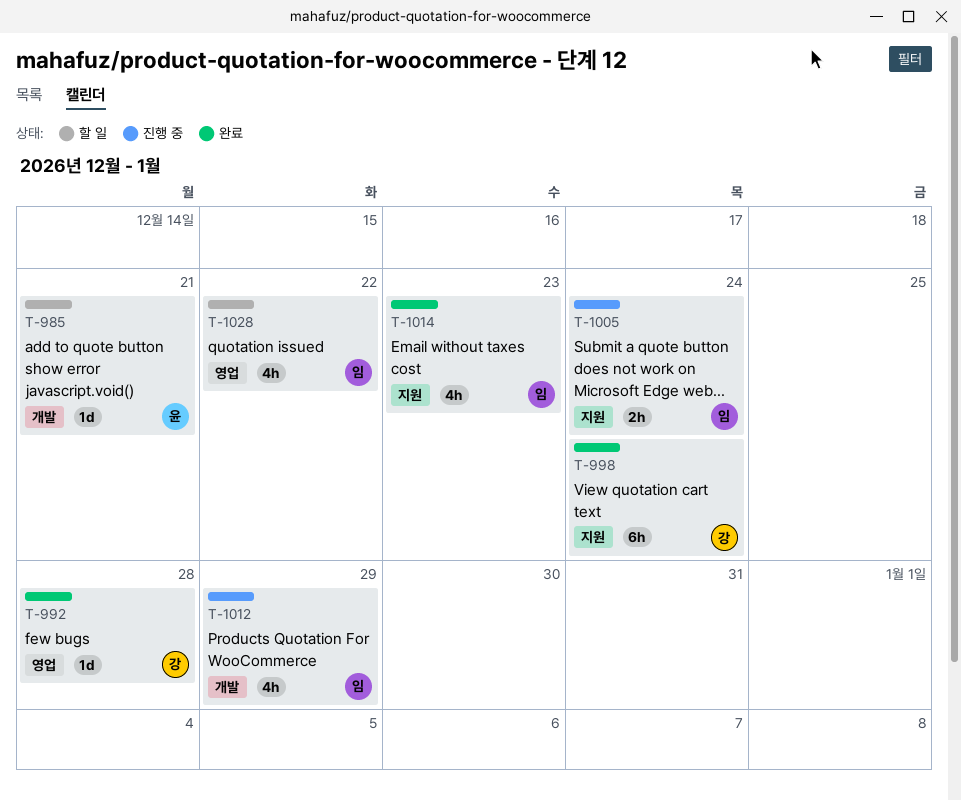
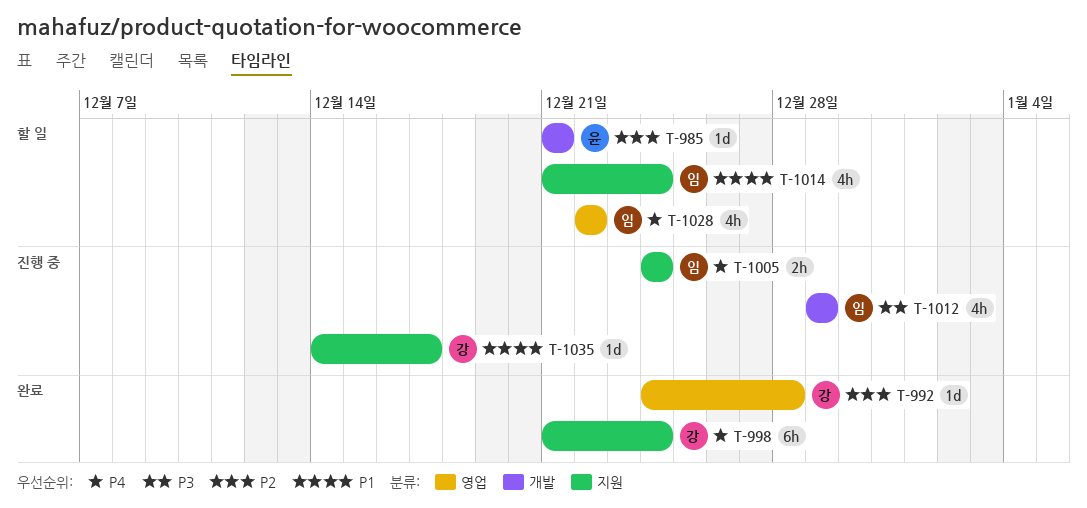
T-1014, status: 완료 -> 할 일
T-1014, due: Dec 23 -> Dec 24
T-1035: none -> present

